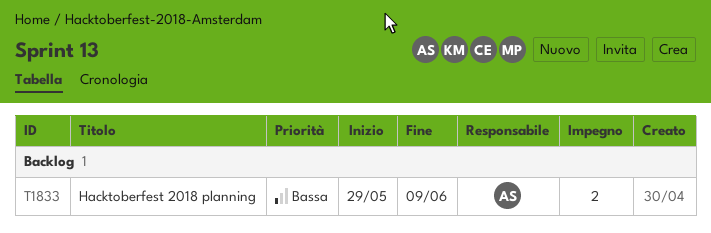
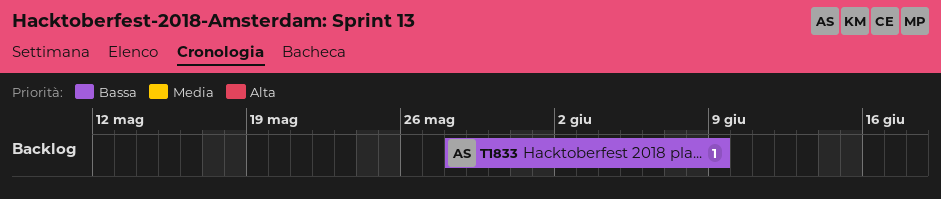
T1833, estimate: 2 -> 1
T1833, start: May 29 -> May 28

